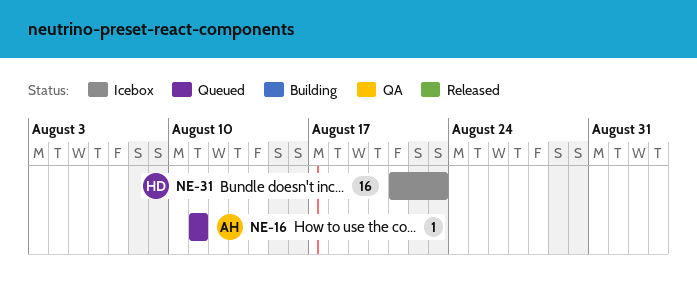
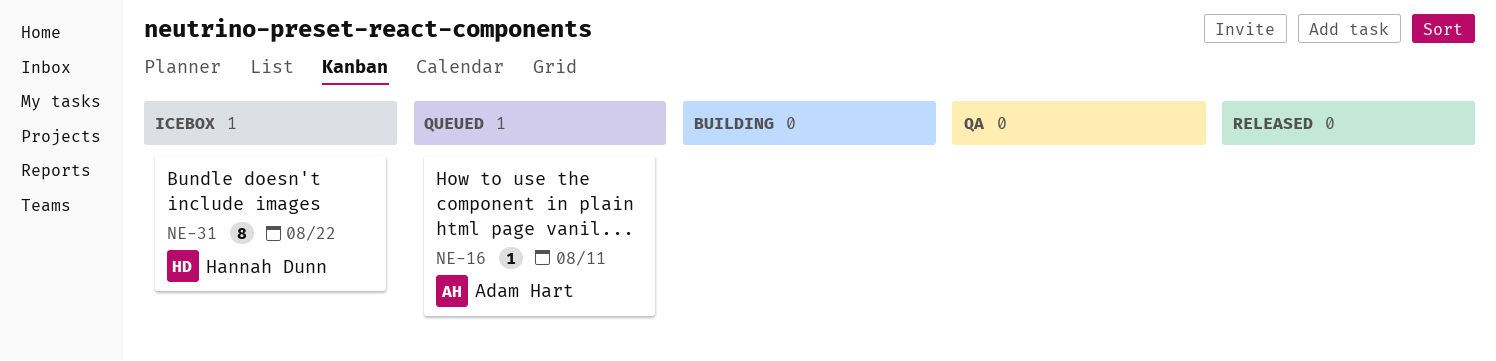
NE-31, estimate: 16 -> 8
NE-31, due: Aug 23 -> Aug 22

